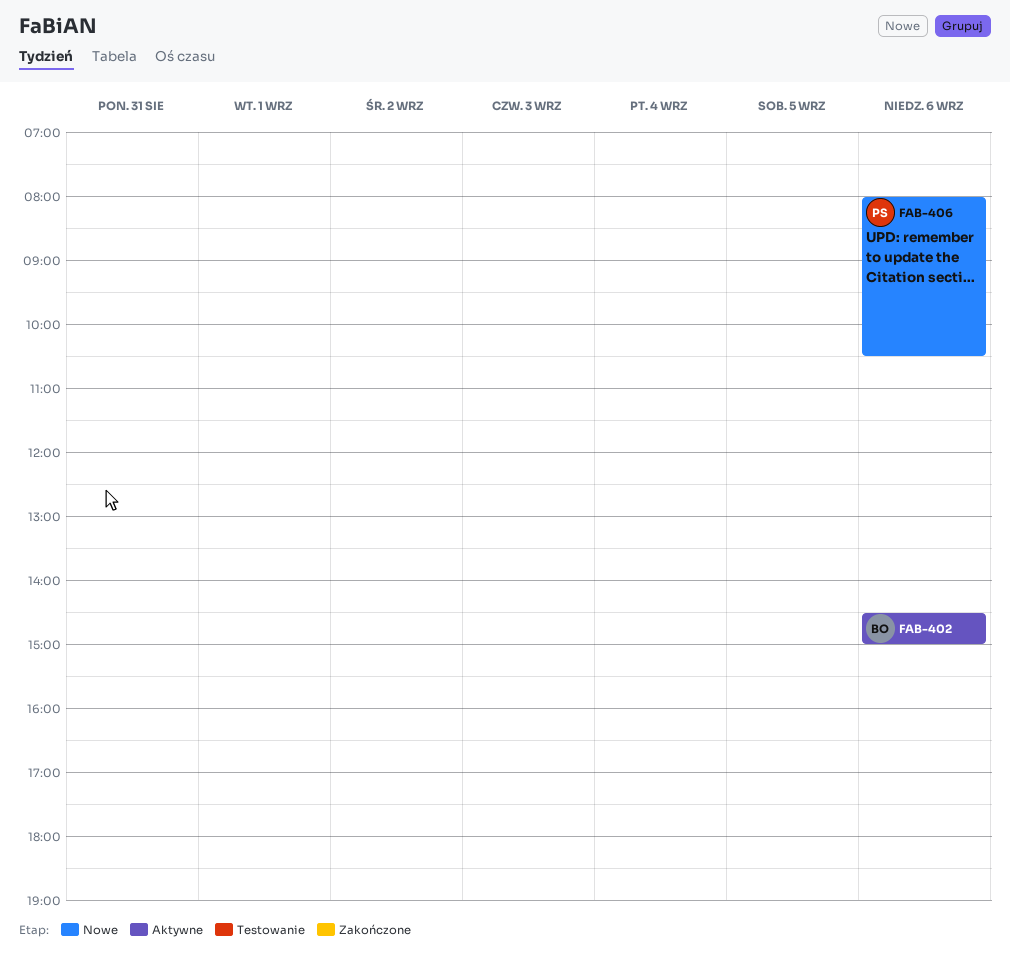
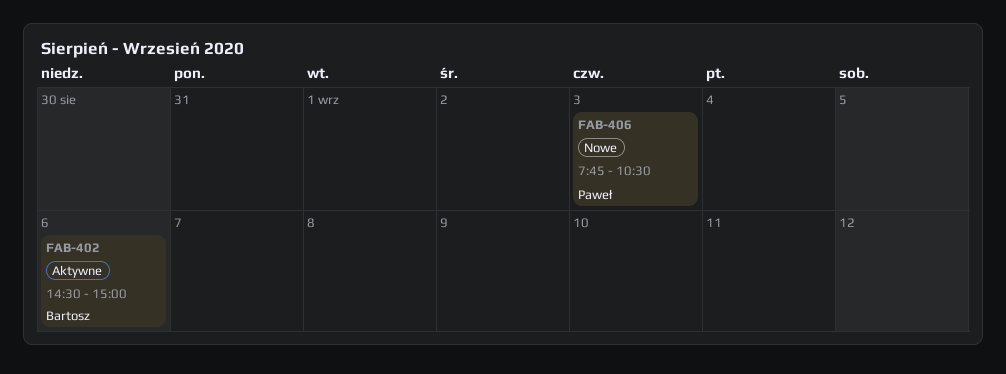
FAB-406, day: Sep 6 -> Sep 3
FAB-406, begins: 08:00 -> 07:45

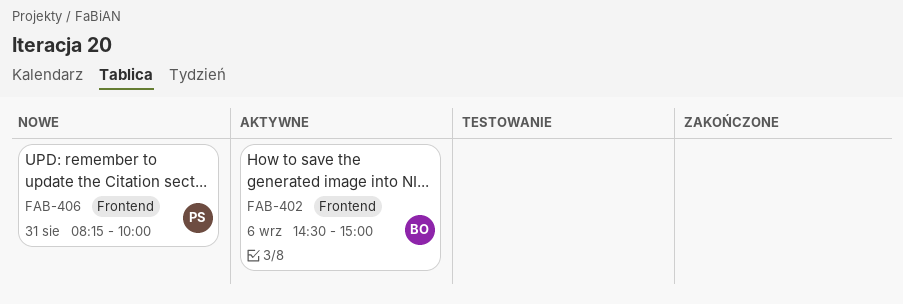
FAB-406, day: Sep 3 -> Aug 31
FAB-406, begins: 07:45 -> 08:15
FAB-406, ends: 10:30 -> 10:00

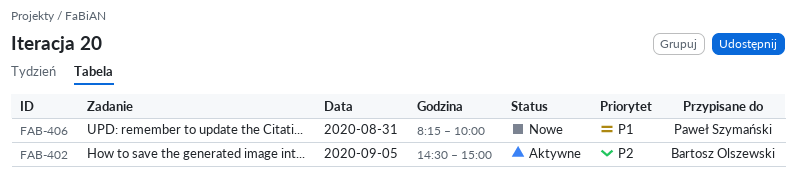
FAB-402, day: Sep 6 -> Sep 5

